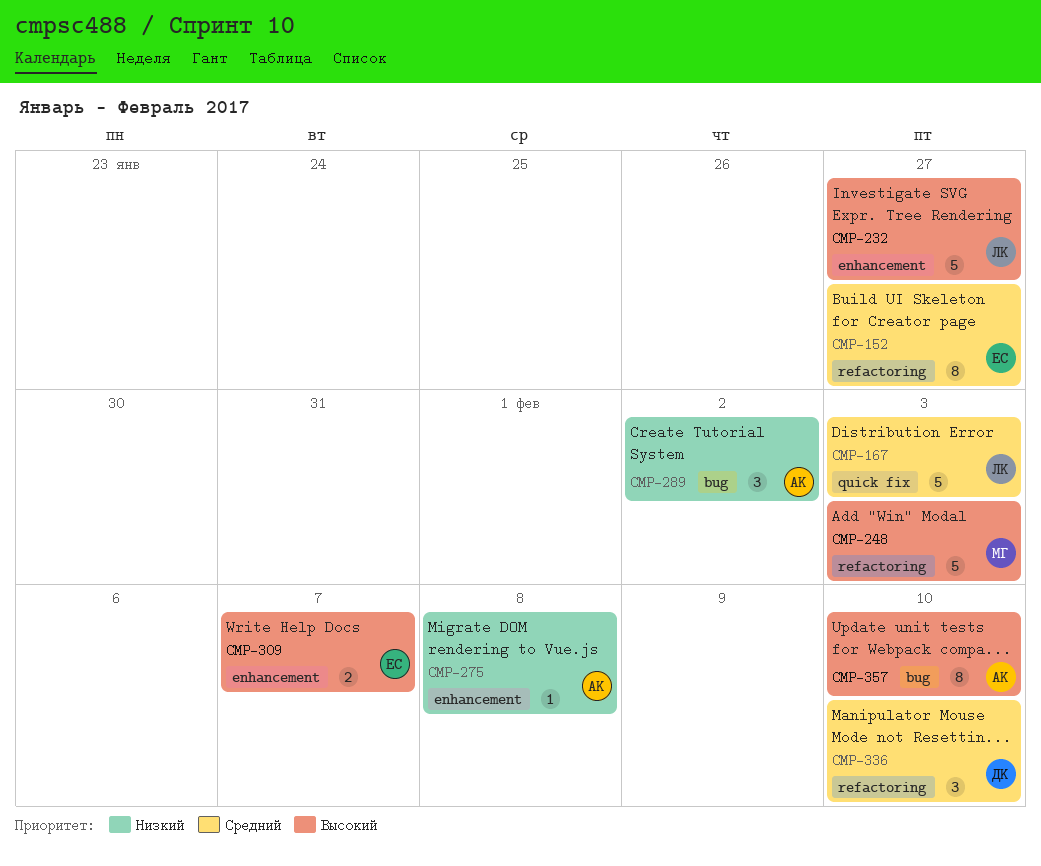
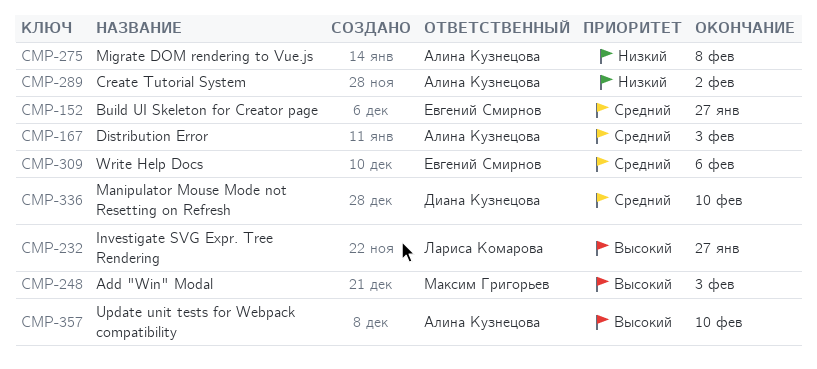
CMP-167, owner: Лариса Комарова -> Алина Кузнецова
CMP-309, priority: Высокий -> Средний
CMP-309, due: Feb 7 -> Feb 6

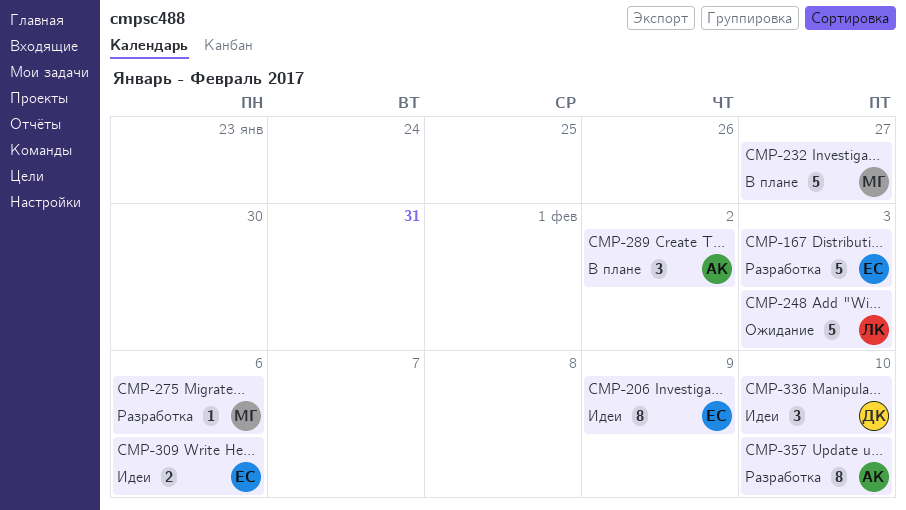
CMP-152: present -> none
CMP-167, owner: Алина Кузнецова -> Евгений Смирнов
CMP-206: none -> present
CMP-232, owner: Лариса Комарова -> Максим Григорьев
CMP-248, owner: Максим Григорьев -> Лариса Комарова
CMP-275, owner: Алина Кузнецова -> Максим Григорьев
CMP-275, due: Feb 8 -> Feb 6

